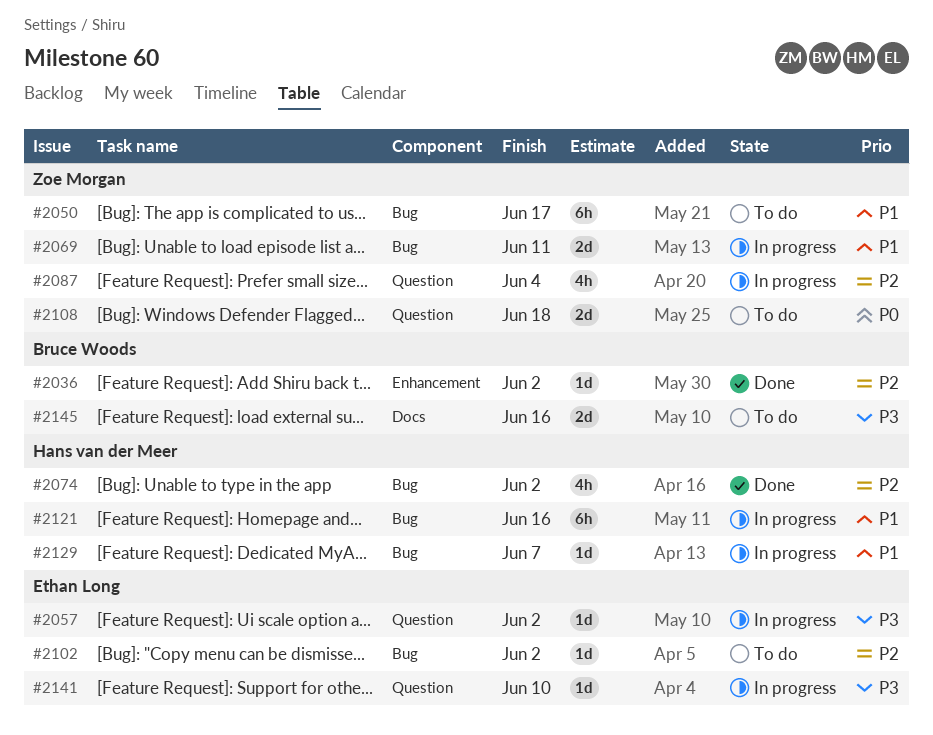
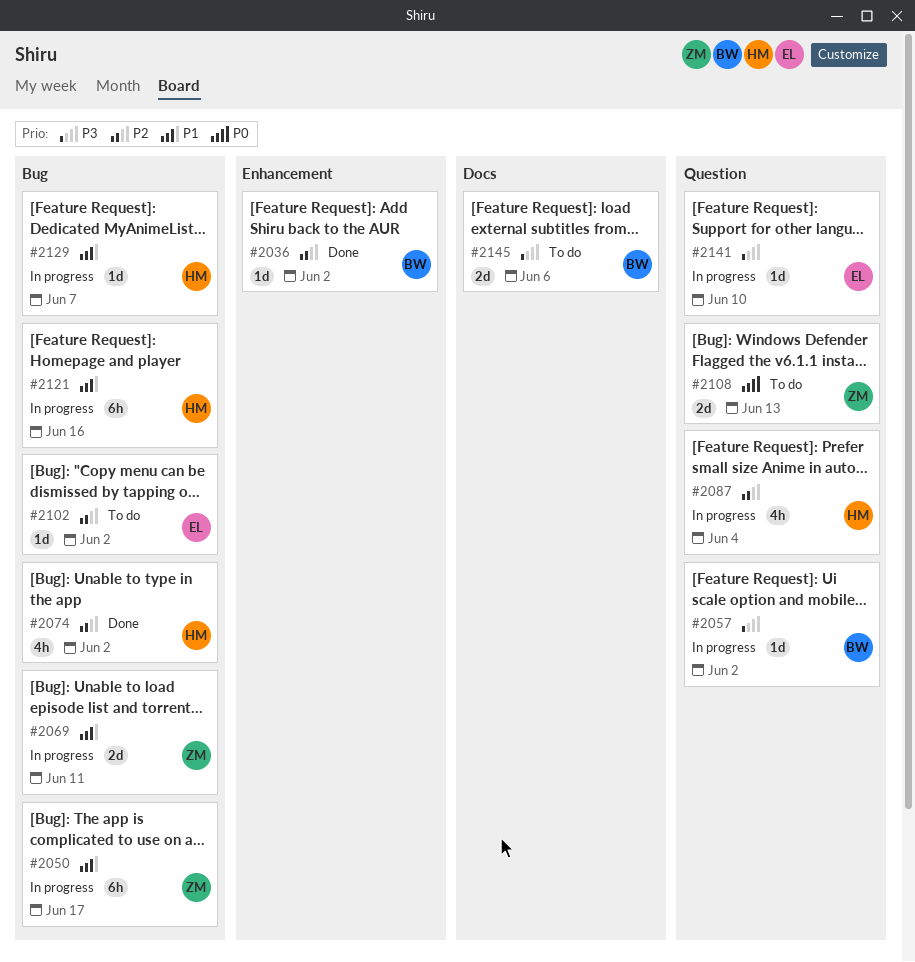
#2050, status: To do -> In progress
#2057, owner: Ethan Long -> Bruce Woods
#2087, owner: Zoe Morgan -> Hans van der Meer
#2108, due: Jun 18 -> Jun 13
#2145, due: Jun 16 -> Jun 6

